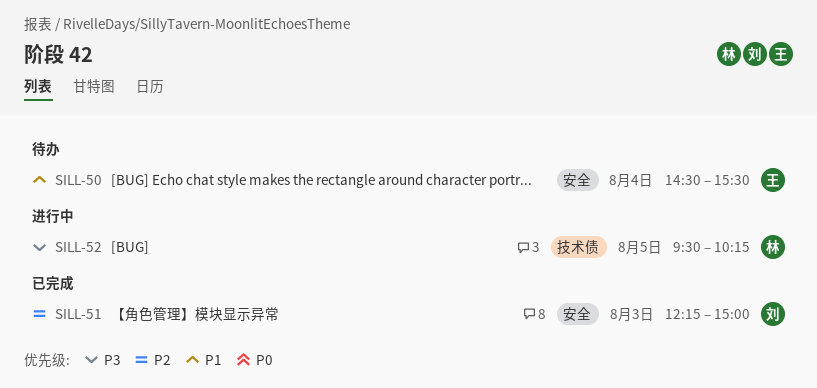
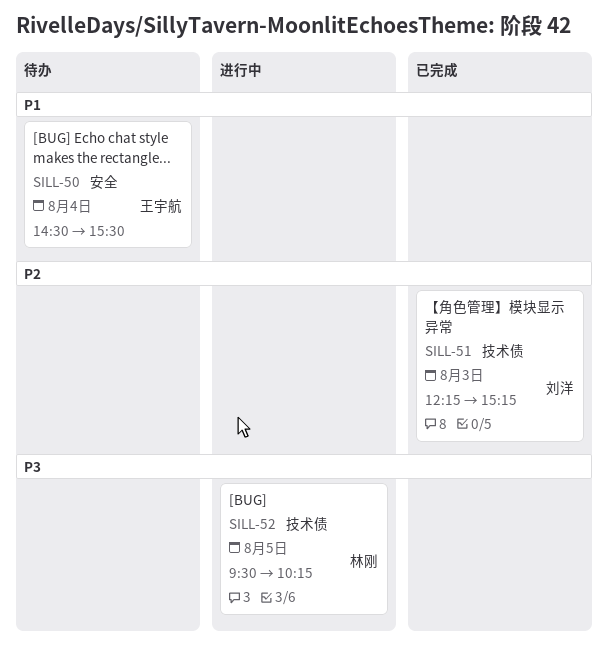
SILL-51, label: 安全 -> 技术债
SILL-51, ends: 15:00 -> 15:15

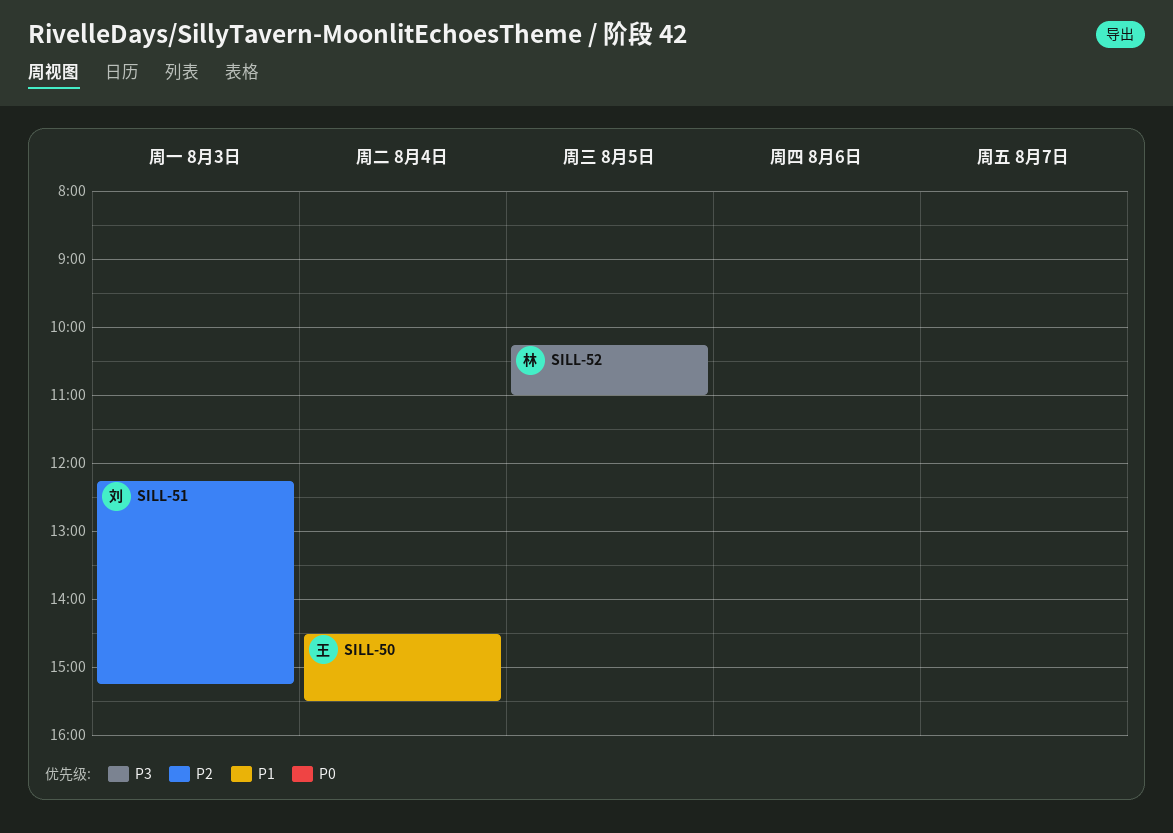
SILL-52, begins: 09:30 -> 10:15
SILL-52, ends: 10:15 -> 11:00

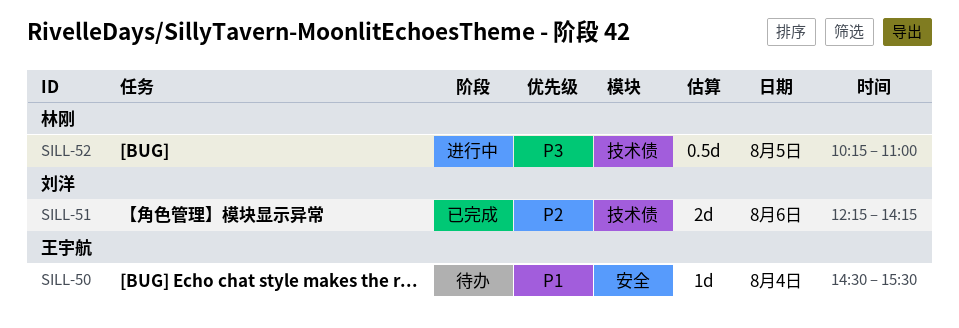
SILL-51, day: Aug 3 -> Aug 6
SILL-51, ends: 15:15 -> 14:15

